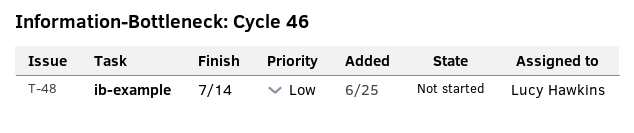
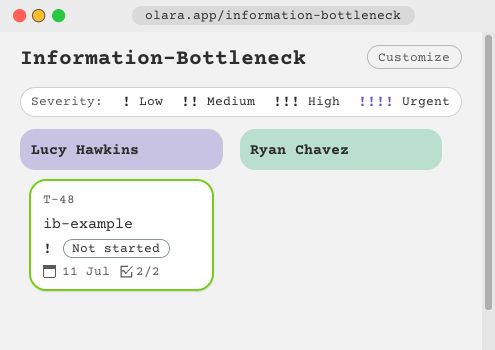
T-48, due: Jul 14 -> Jul 11

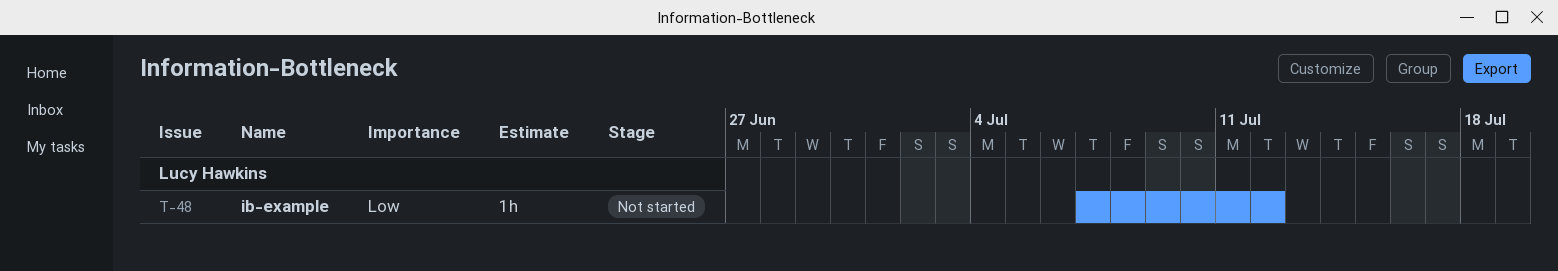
T-48, due: Jul 11 -> Jul 12

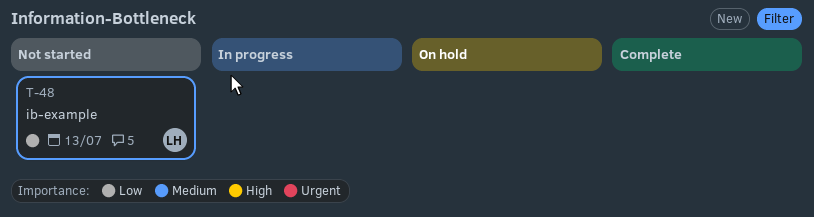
T-48, due: Jul 12 -> Jul 13

